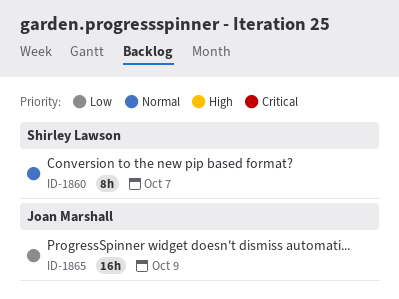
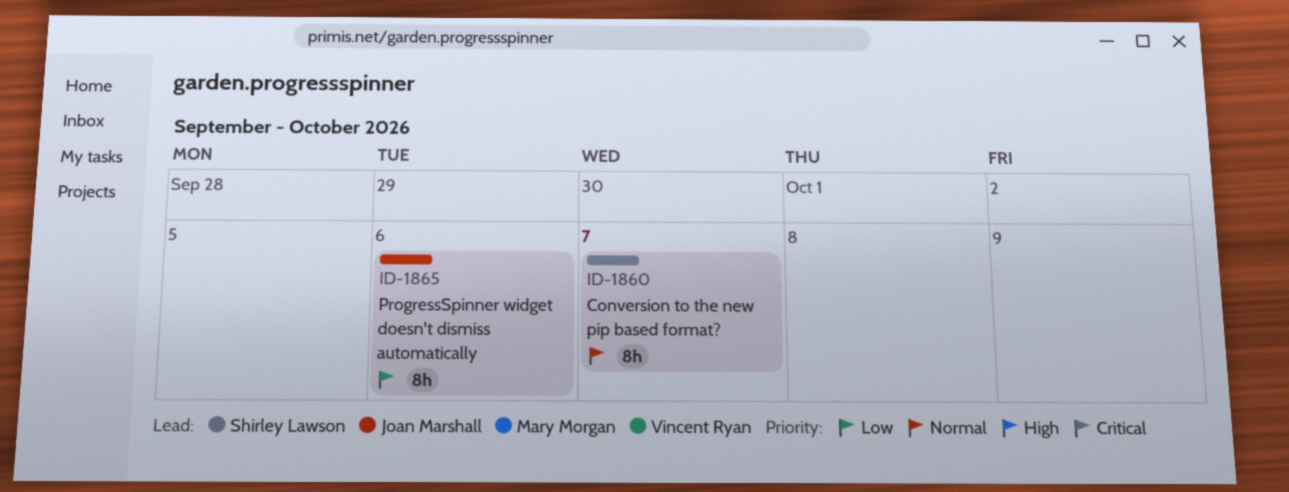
ID-1865, estimate: 16h -> 8h
ID-1865, due: Oct 9 -> Oct 6

